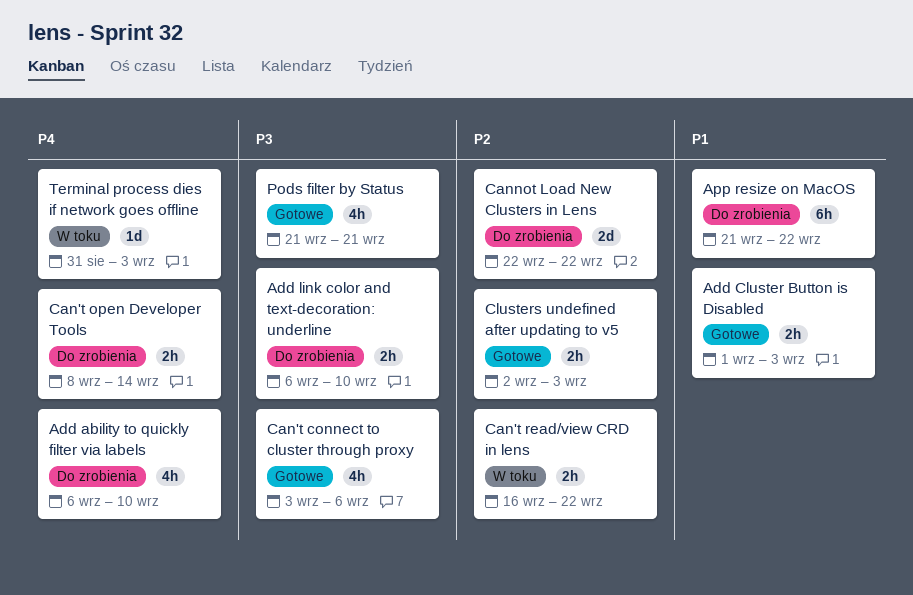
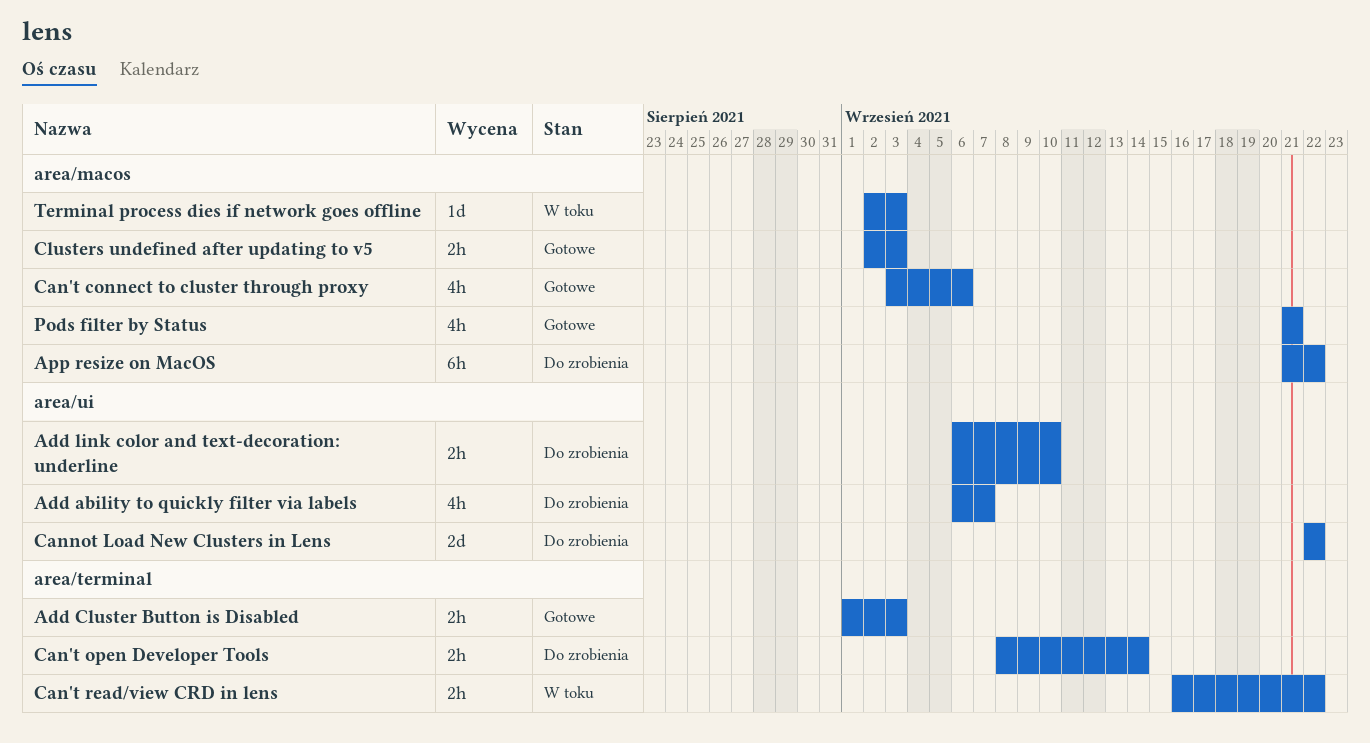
Add ability to quickly filter via labels, due: Sep 10 -> Sep 7
Terminal process dies if network goes offline, start: Aug 31 -> Sep 2

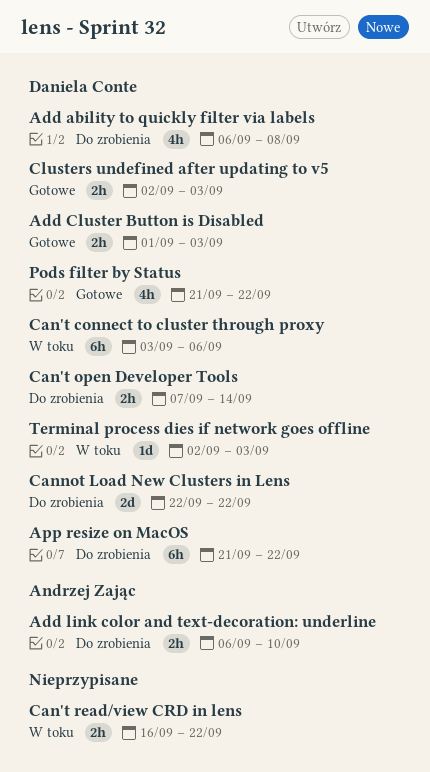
Add ability to quickly filter via labels, due: Sep 7 -> Sep 8
Can't connect to cluster through proxy, status: Gotowe -> W toku
Can't connect to cluster through proxy, estimate: 4h -> 6h
Can't open Developer Tools, start: Sep 8 -> Sep 7
Pods filter by Status, due: Sep 21 -> Sep 22

